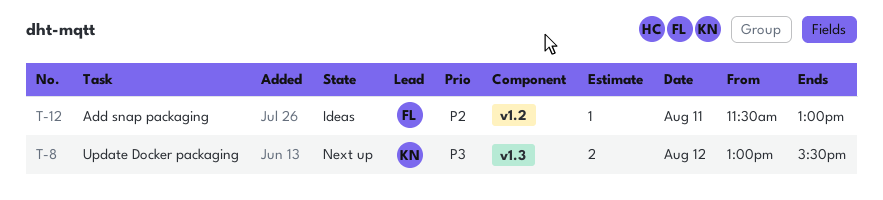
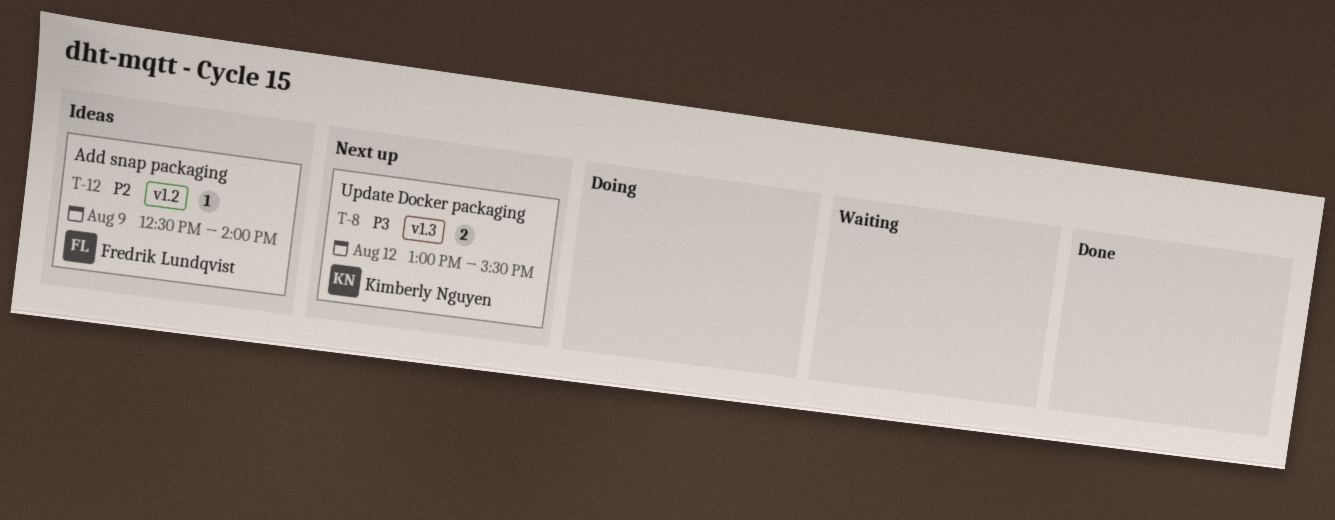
T-12, day: Aug 11 -> Aug 9
T-12, begins: 11:30 -> 12:30
T-12, ends: 13:00 -> 14:00

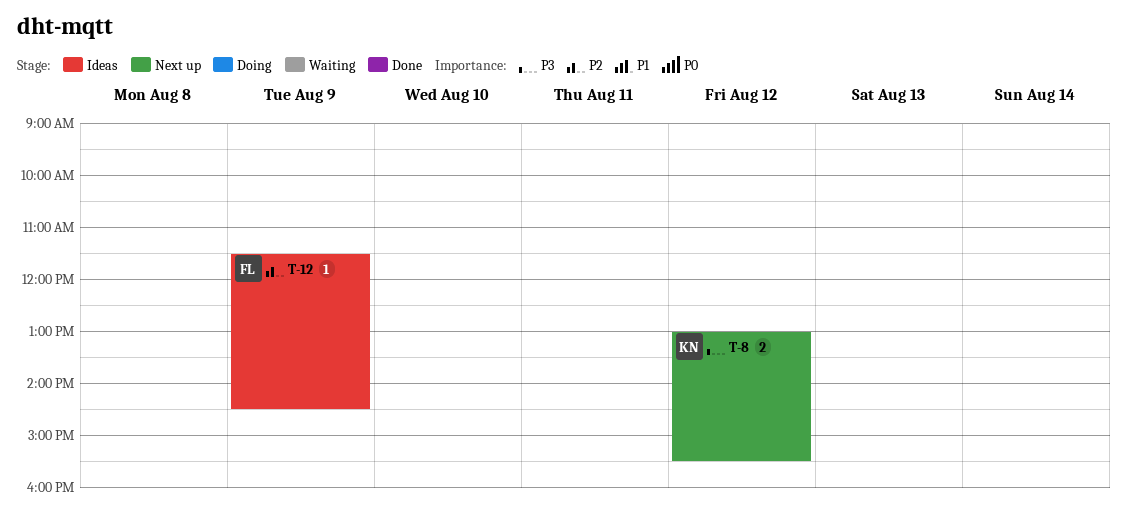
T-12, begins: 12:30 -> 11:30
T-12, ends: 14:00 -> 14:30

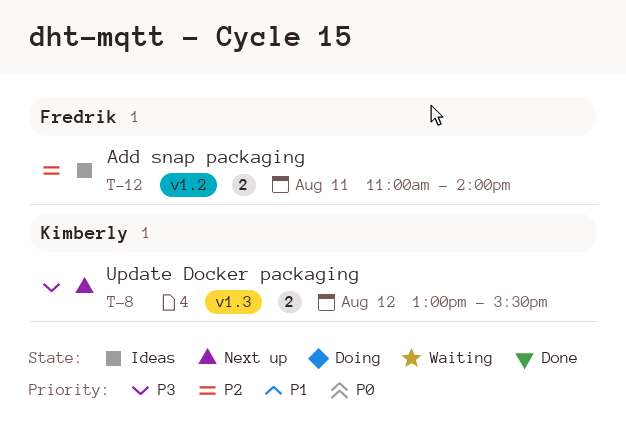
T-12, estimate: 1 -> 2
T-12, day: Aug 9 -> Aug 11
T-12, begins: 11:30 -> 11:00
T-12, ends: 14:30 -> 14:00

